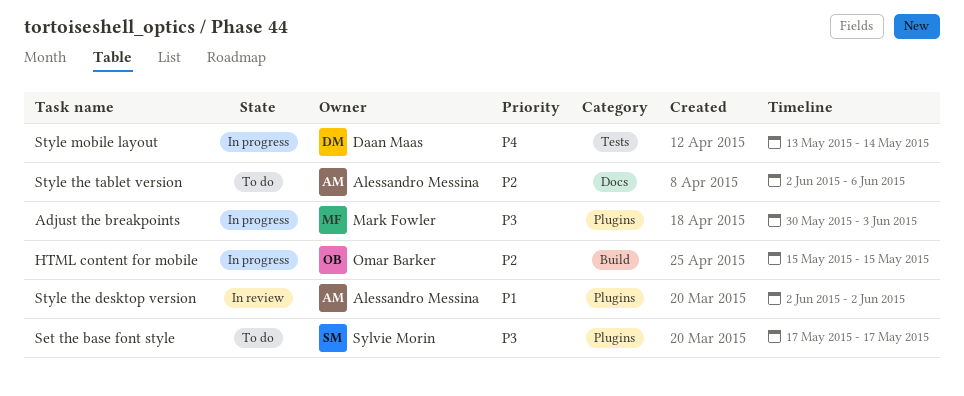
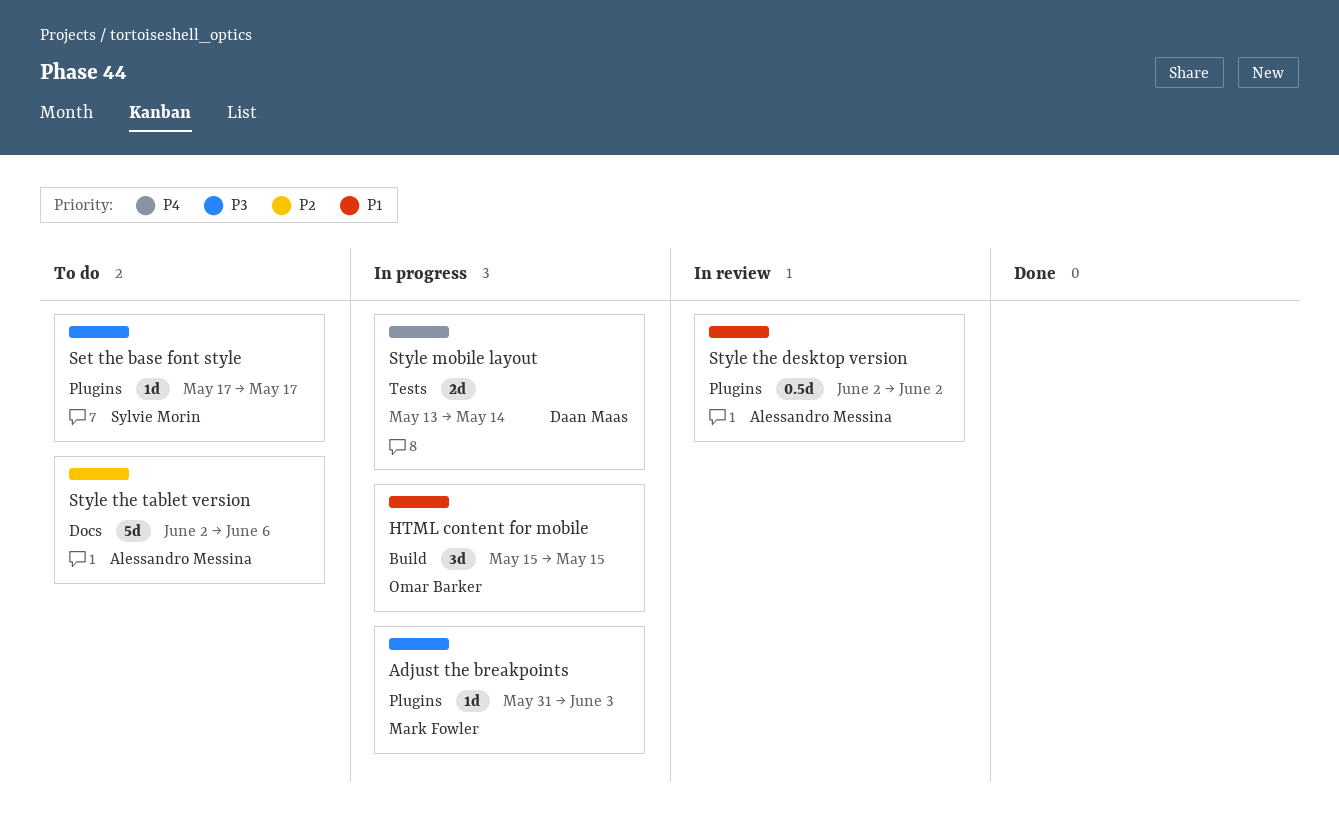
Adjust the breakpoints, start: May 30 -> May 31
HTML content for mobile, priority: P2 -> P1

